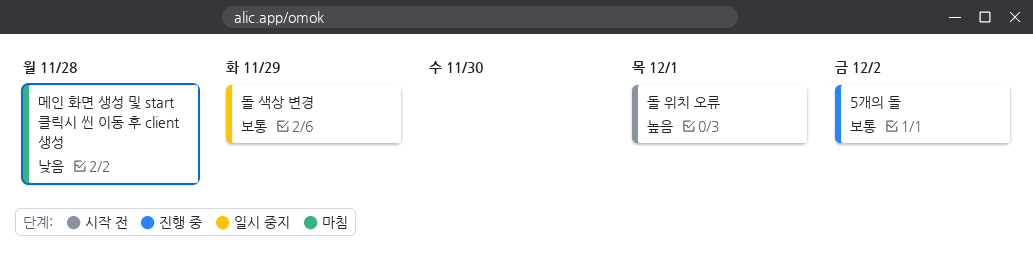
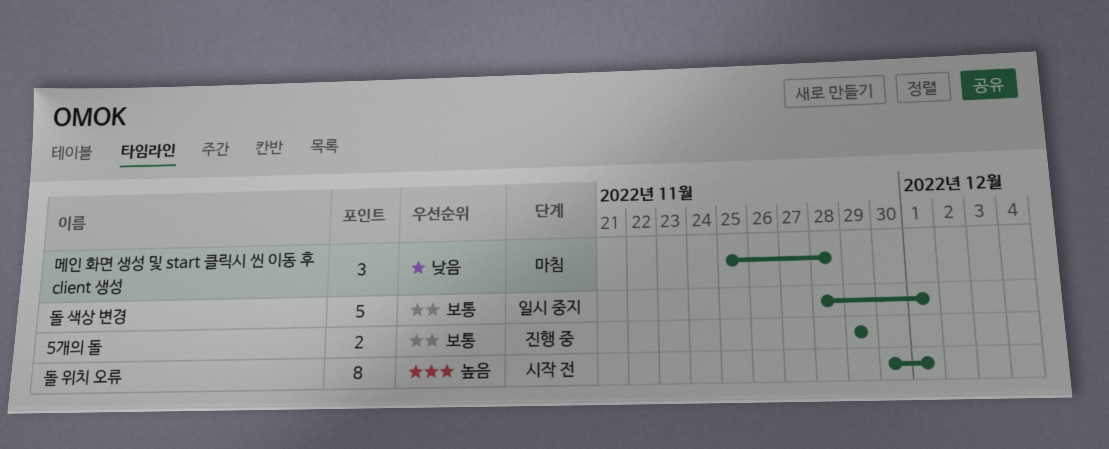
5개의 돌, due: Dec 2 -> Nov 29
돌 색상 변경, due: Nov 29 -> Dec 1

